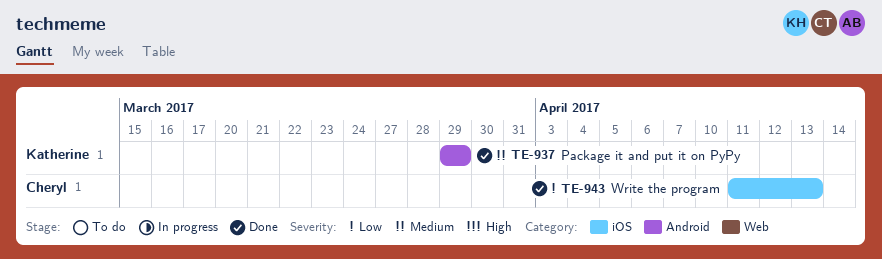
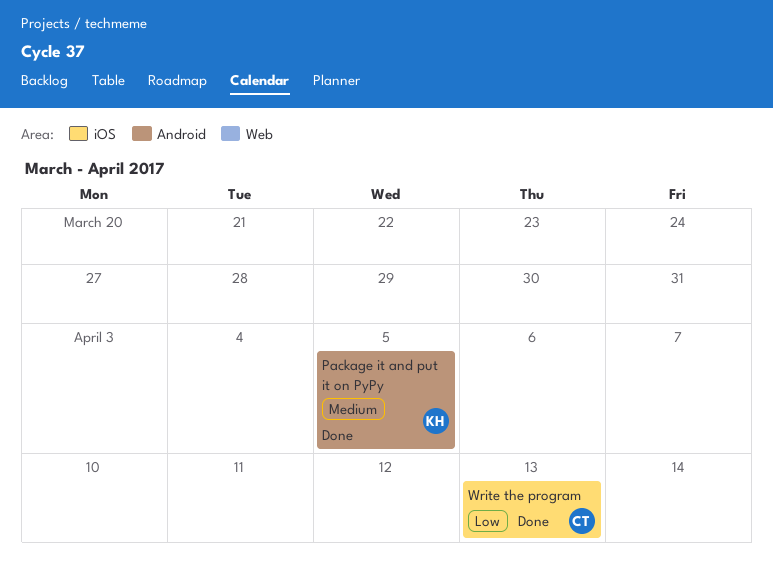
Package it and put it on PyPy, due: Mar 29 -> Apr 5

